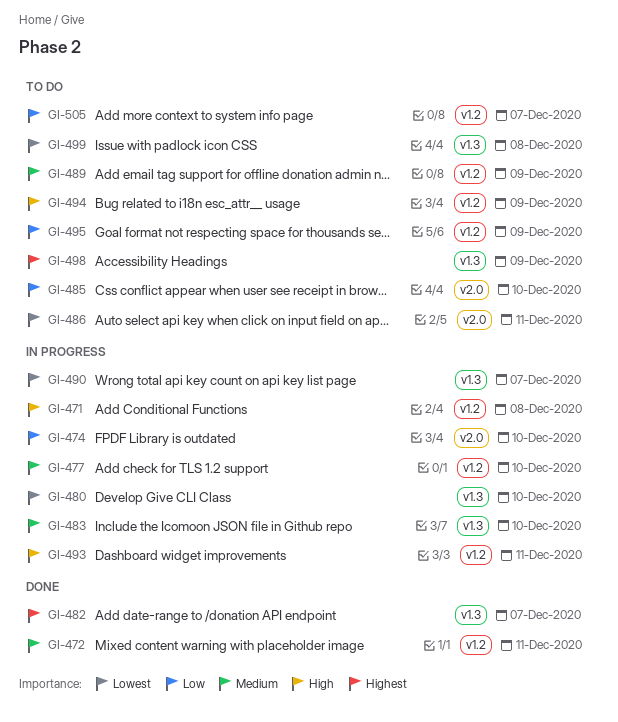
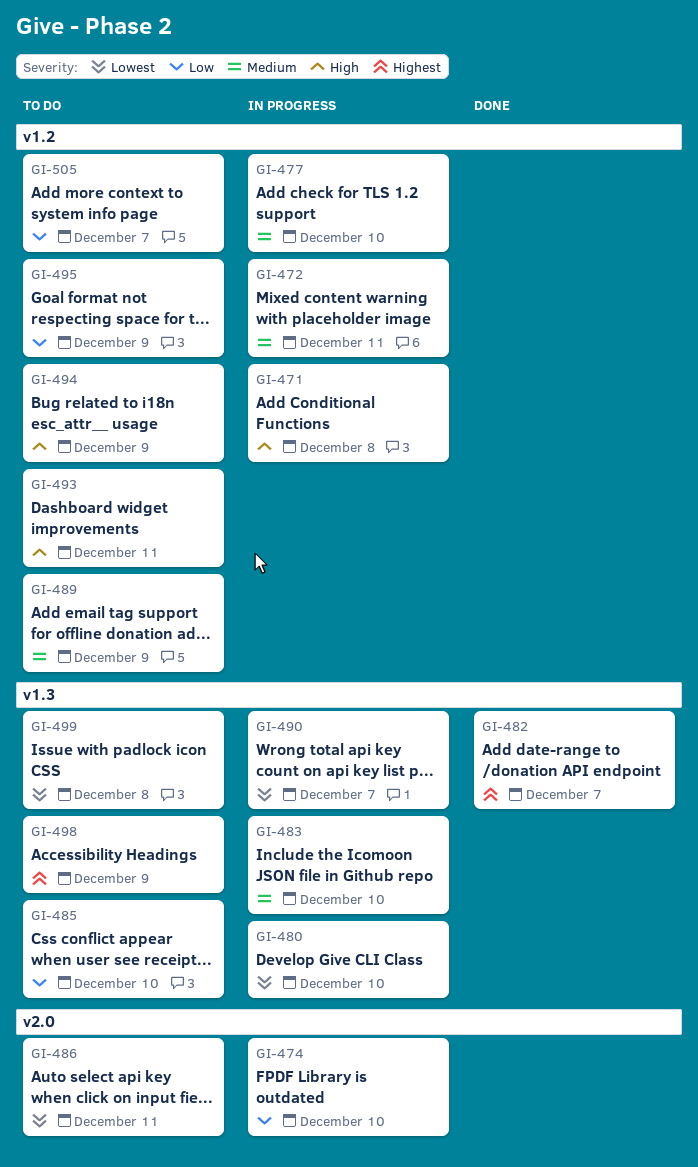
GI-472, status: Done -> In progress
GI-485, label: v2.0 -> v1.3
GI-493, status: In progress -> To do

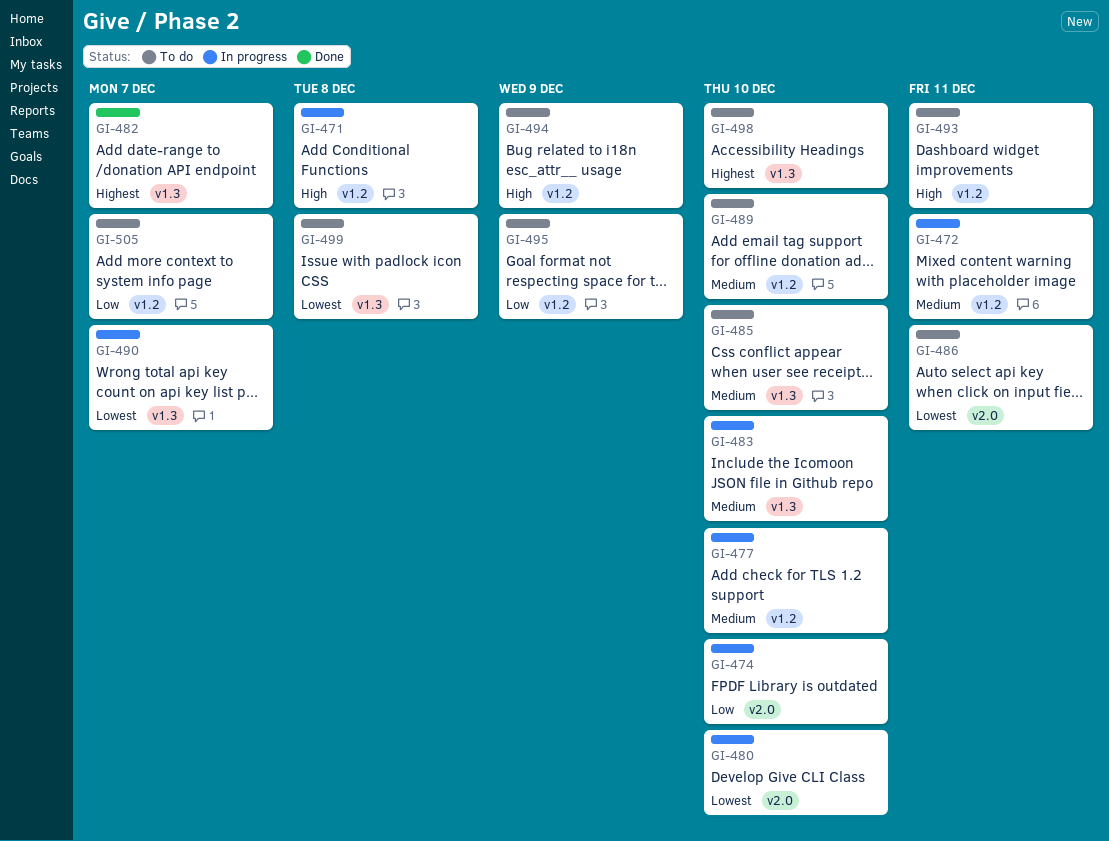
GI-480, label: v1.3 -> v2.0
GI-485, priority: Low -> Medium
GI-489, due: Dec 9 -> Dec 10
GI-498, due: Dec 9 -> Dec 10

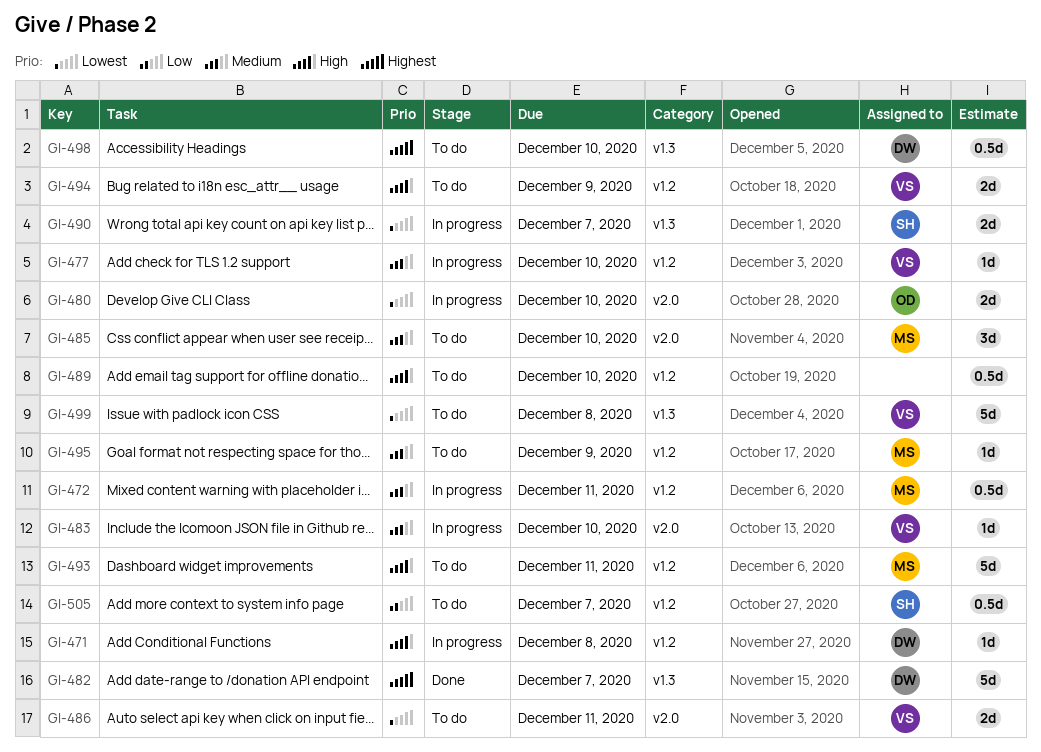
GI-474: present -> none
GI-483, label: v1.3 -> v2.0
GI-485, label: v1.3 -> v2.0
GI-489, priority: Medium -> High
GI-495, priority: Low -> Medium

